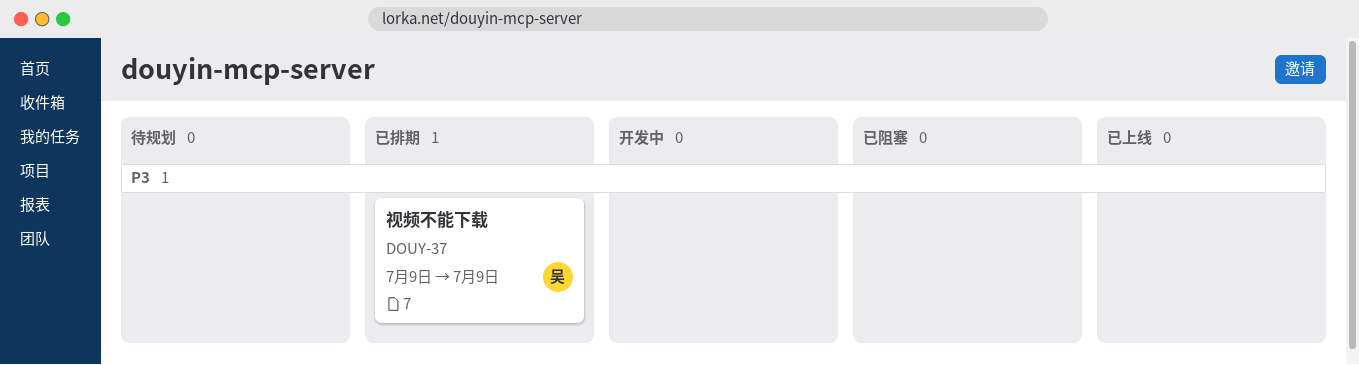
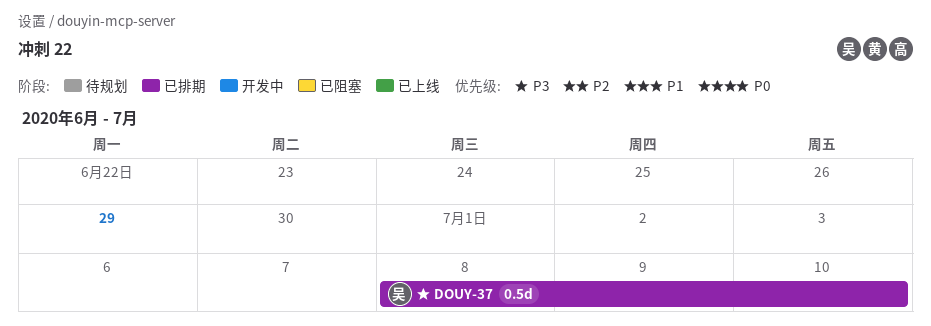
DOUY-37, start: Jul 9 -> Jul 8
DOUY-37, due: Jul 9 -> Jul 10

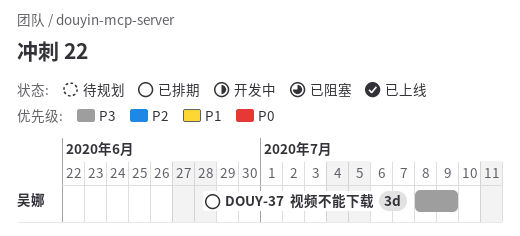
DOUY-37, estimate: 0.5d -> 3d
DOUY-37, due: Jul 10 -> Jul 9

